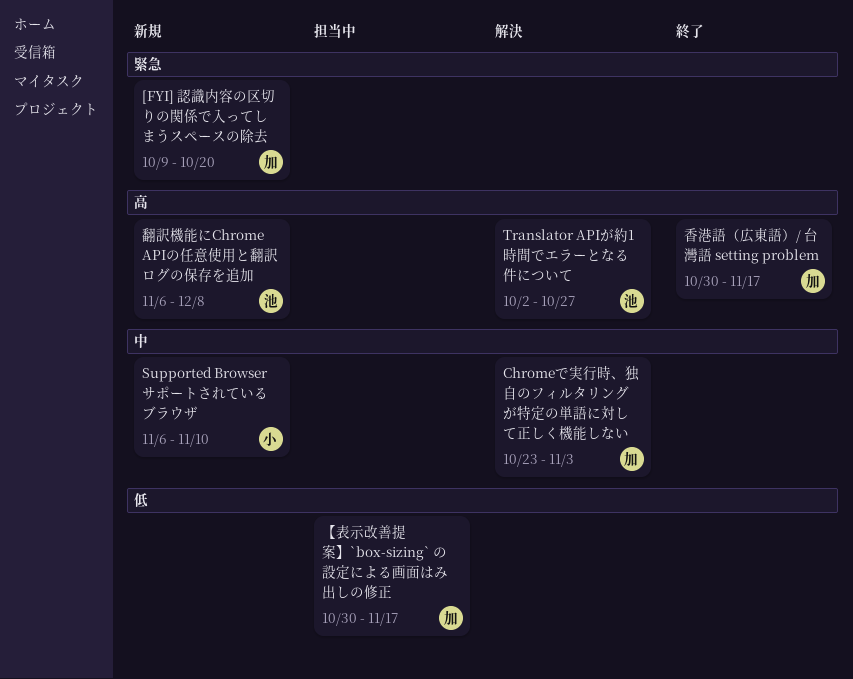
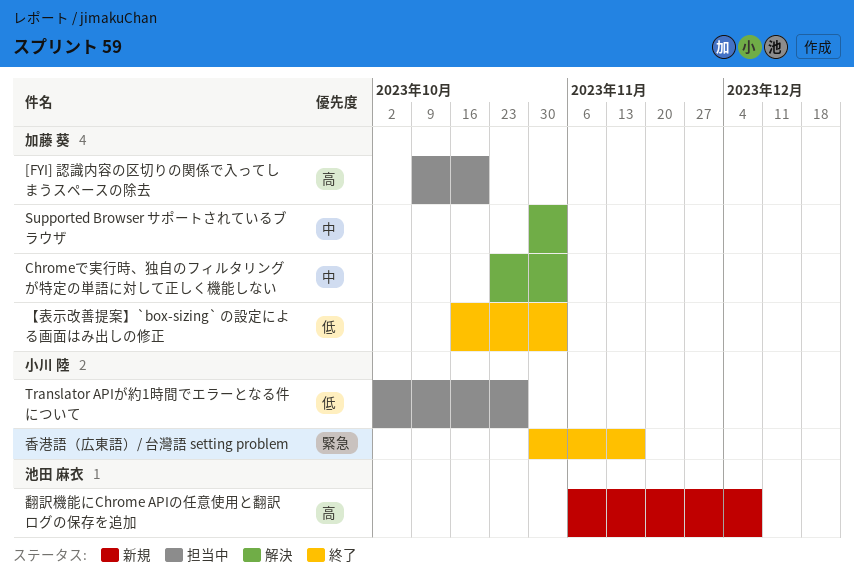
[FYI] 認識内容の区切りの関係で入ってしまうスペースの除去, status: 新規 -> 担当中
[FYI] 認識内容の区切りの関係で入ってしまうスペースの除去, priority: 緊急 -> 高
Supported Browser サポートされているブラウザ, status: 新規 -> 解決
Supported Browser サポートされているブラウザ, owner: 小川 陸 -> 加藤 葵
Supported Browser サポートされているブラウザ, start: Nov 6 -> Oct 30
Supported Browser サポートされているブラウザ, due: Nov 10 -> Nov 3
Translator APIが約1時間でエラーとなる件について, status: 解決 -> 担当中
Translator APIが約1時間でエラーとなる件について, owner: 池田 麻衣 -> 小川 陸
Translator APIが約1時間でエラーとなる件について, priority: 高 -> 低
【表示改善提案】`box-sizing` の設定による画面はみ出しの修正, status: 担当中 -> 終了
【表示改善提案】`box-sizing` の設定による画面はみ出しの修正, start: Oct 30 -> Oct 16
【表示改善提案】`box-sizing` の設定による画面はみ出しの修正, due: Nov 17 -> Nov 3
香港語（広東語）/ 台灣語 setting problem, owner: 加藤 葵 -> 小川 陸
香港語（広東語）/ 台灣語 setting problem, priority: 高 -> 緊急

